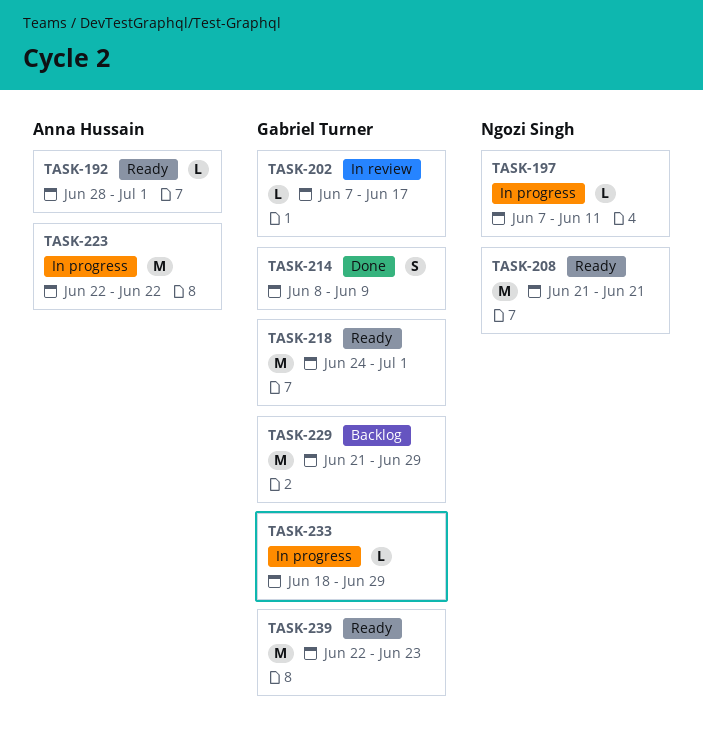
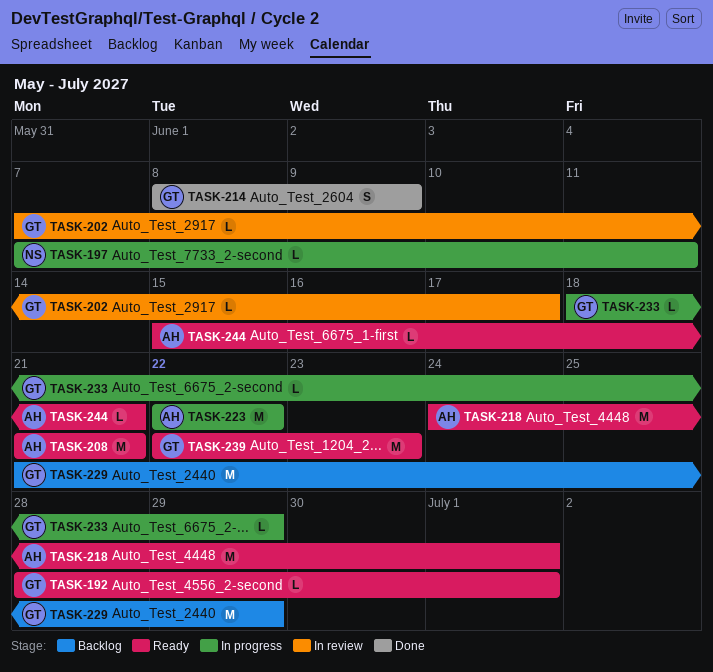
TASK-192, owner: Anna Hussain -> Gabriel Turner
TASK-208, owner: Ngozi Singh -> Anna Hussain
TASK-218, owner: Gabriel Turner -> Anna Hussain
TASK-244: none -> present

